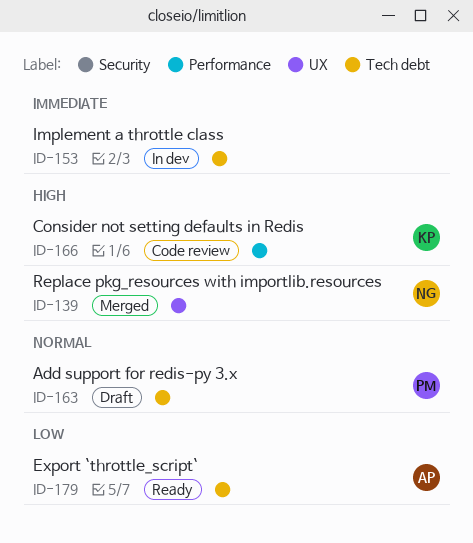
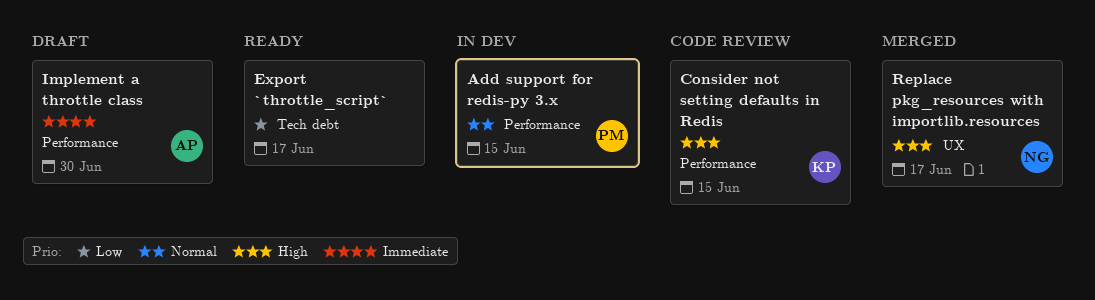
Add support for redis-py 3.x, status: Draft -> In dev
Add support for redis-py 3.x, label: Tech debt -> Performance
Export `throttle_script`, owner: AP -> none
Implement a throttle class, status: In dev -> Draft
Implement a throttle class, owner: none -> AP
Implement a throttle class, label: Tech debt -> Performance

